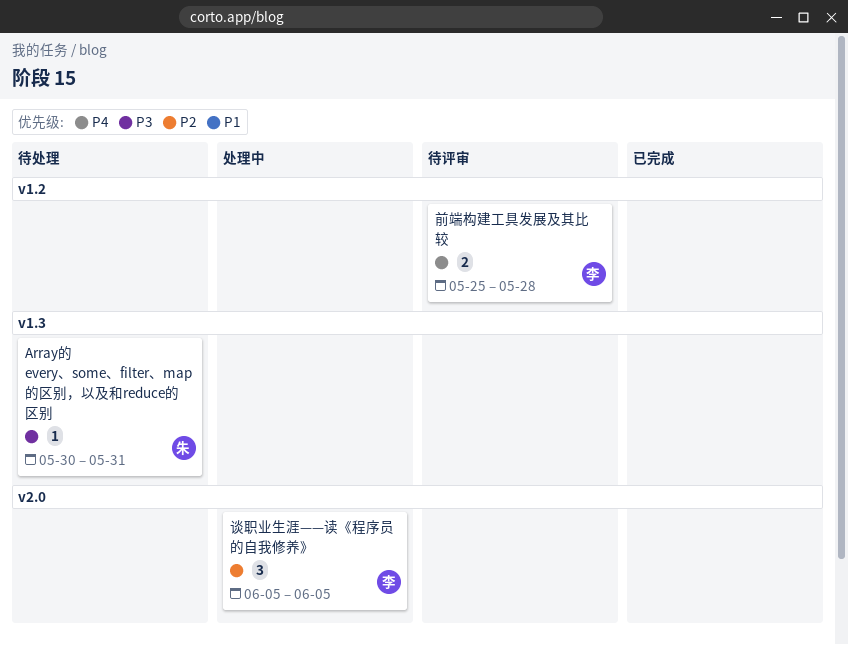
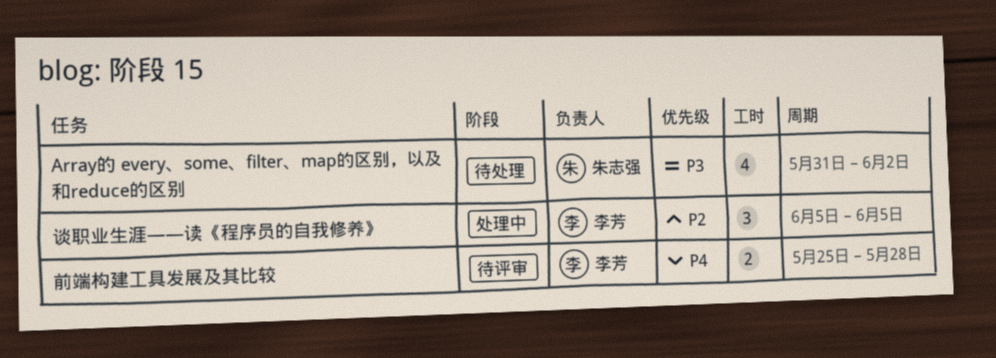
Array的 every、some、filter、map的区别，以及和reduce的区别, estimate: 1 -> 4
Array的 every、some、filter、map的区别，以及和reduce的区别, start: May 30 -> May 31
Array的 every、some、filter、map的区别，以及和reduce的区别, due: May 31 -> Jun 2

